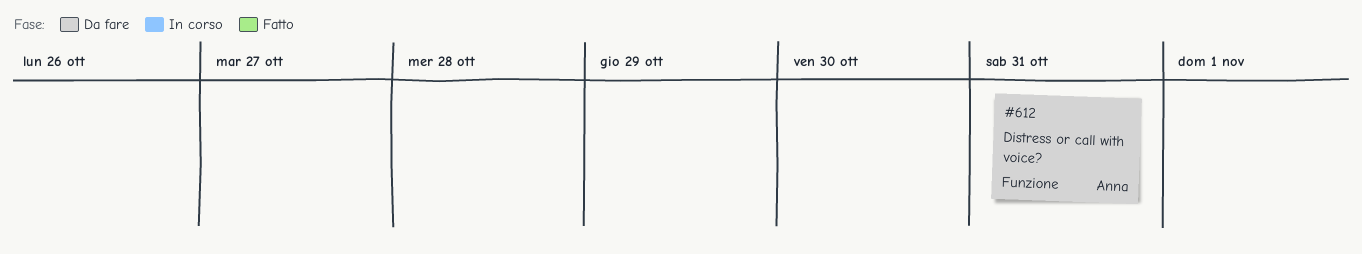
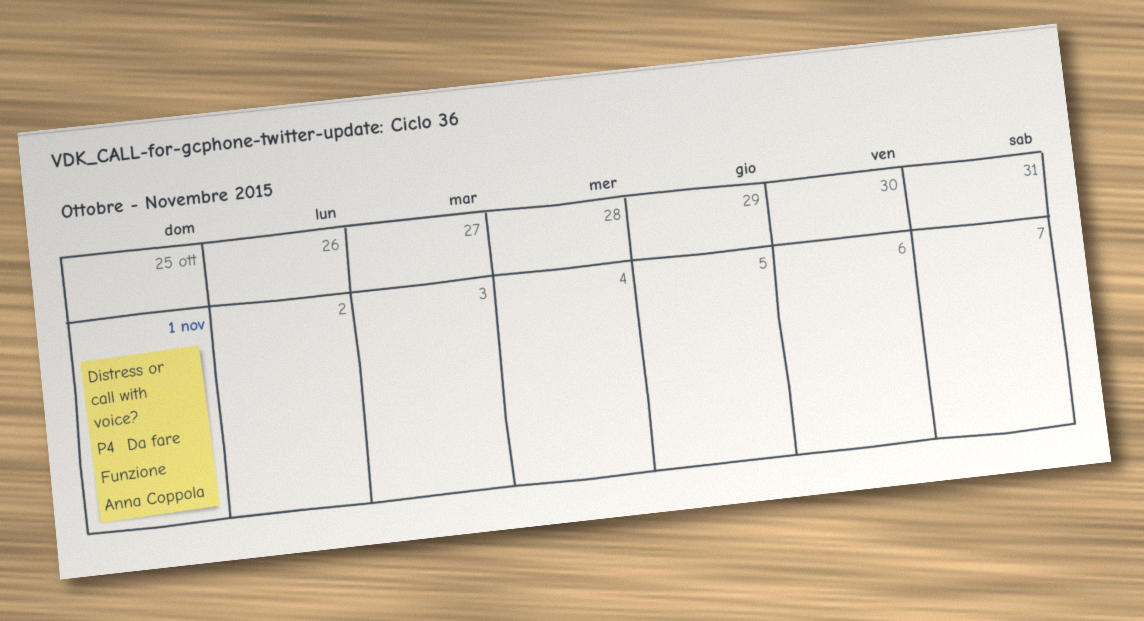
Distress or call with voice?, due: Oct 31 -> Nov 1

